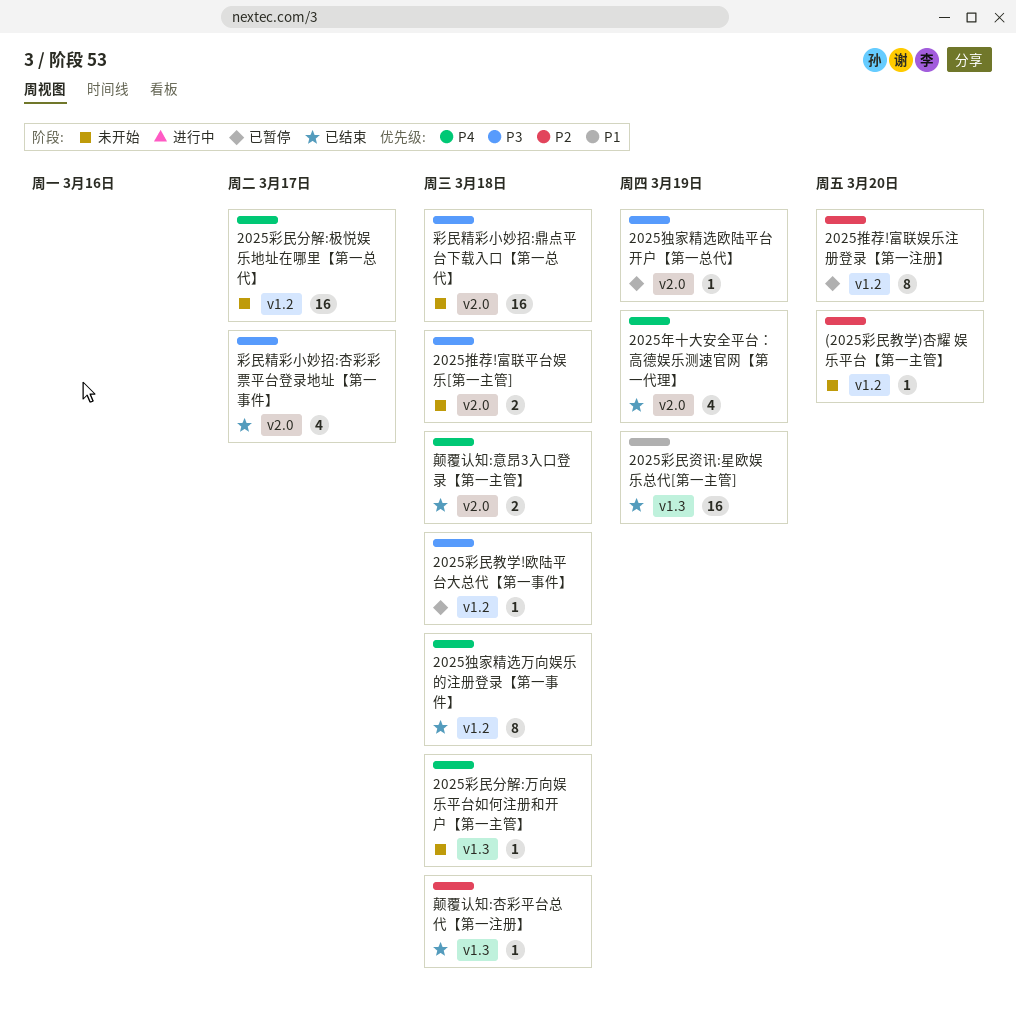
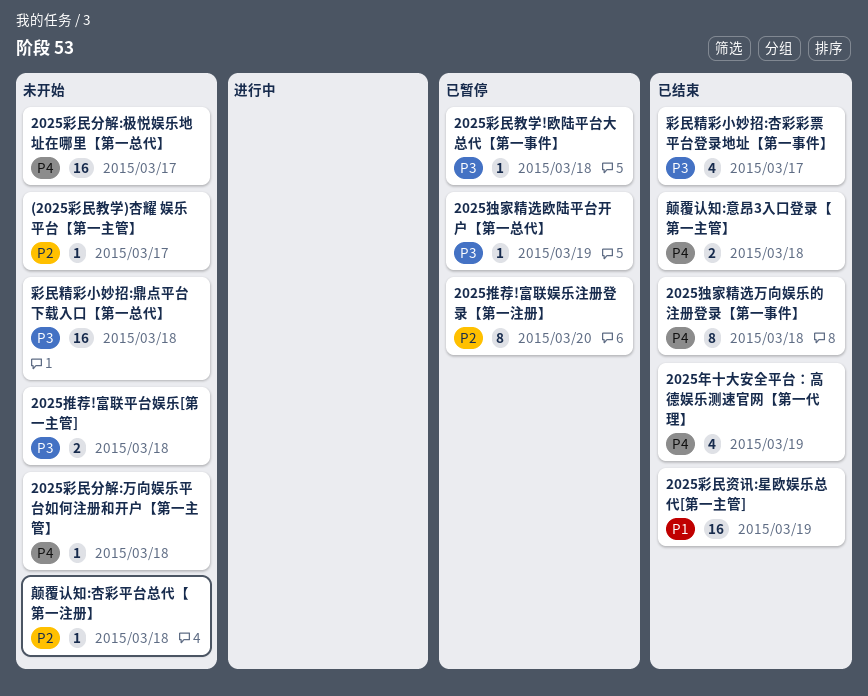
(2025彩民教学)杏耀 娱乐平台【第一主管】, due: Mar 20 -> Mar 17
颠覆认知:杏彩平台总代【第一注册】, status: 已结束 -> 未开始

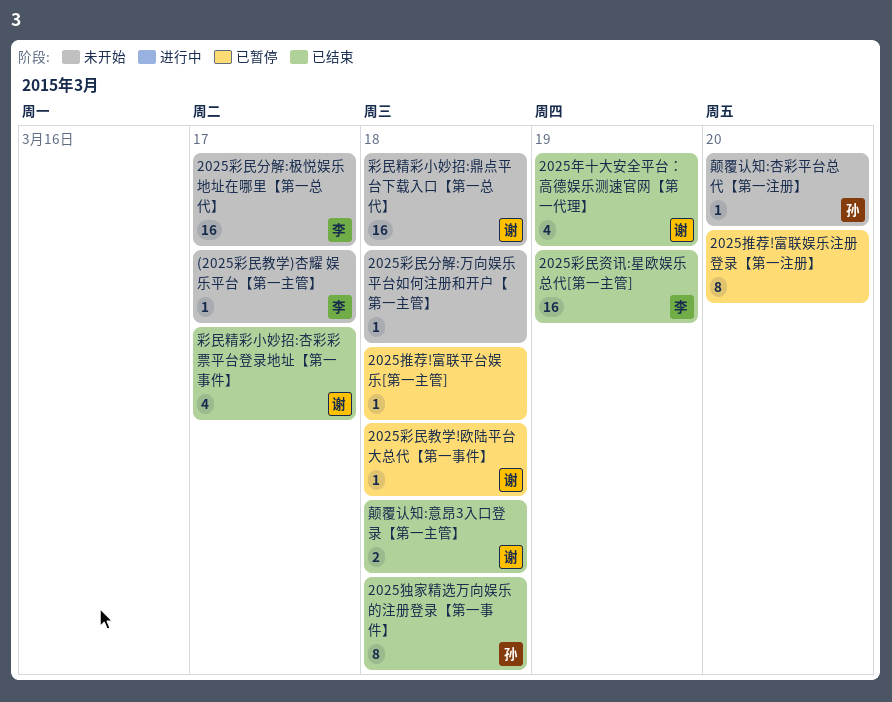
2025推荐!富联平台娱乐[第一主管], status: 未开始 -> 已暂停
2025推荐!富联平台娱乐[第一主管], estimate: 2 -> 1
2025独家精选欧陆平台开户【第一总代】: present -> none
颠覆认知:杏彩平台总代【第一注册】, due: Mar 18 -> Mar 20

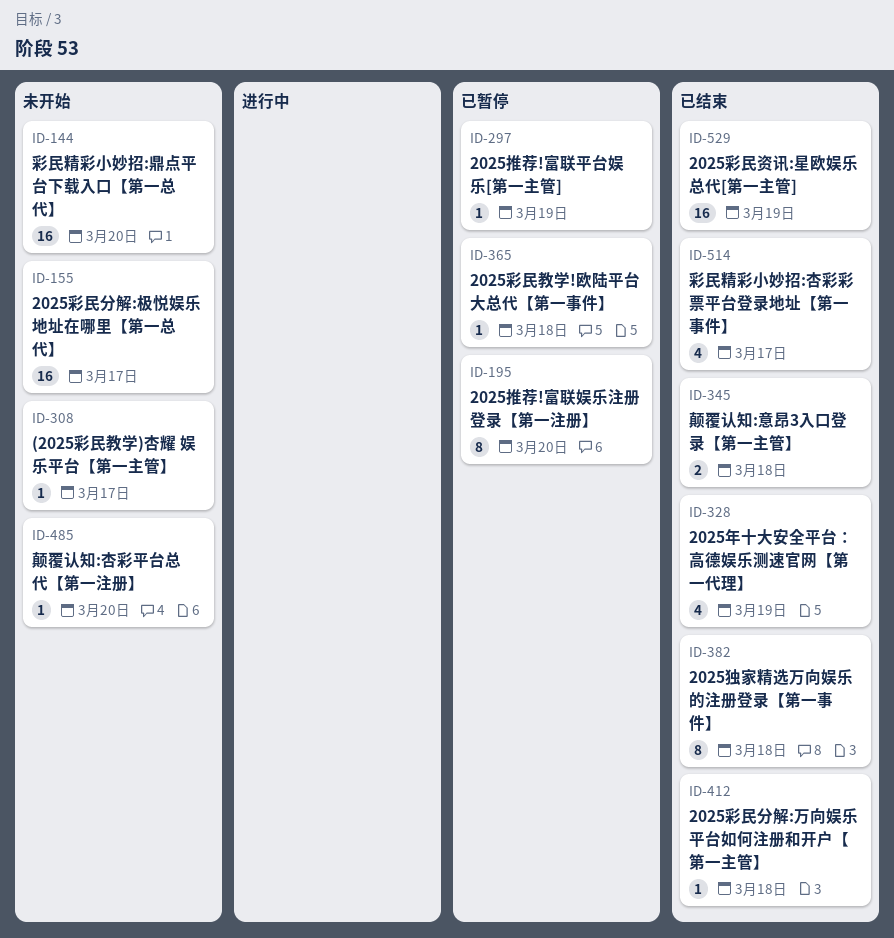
2025彩民分解:万向娱乐平台如何注册和开户【第一主管】, status: 未开始 -> 已结束
2025推荐!富联平台娱乐[第一主管], due: Mar 18 -> Mar 19
彩民精彩小妙招:鼎点平台下载入口【第一总代】, due: Mar 18 -> Mar 20

